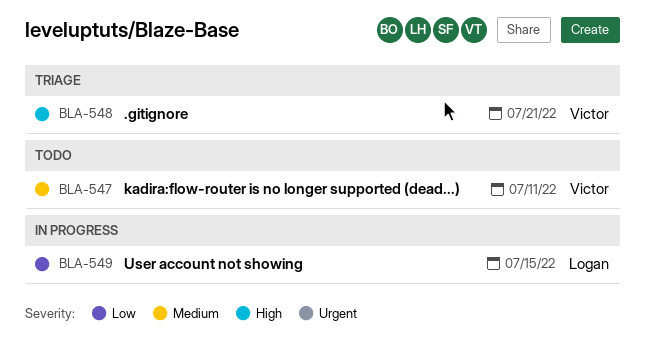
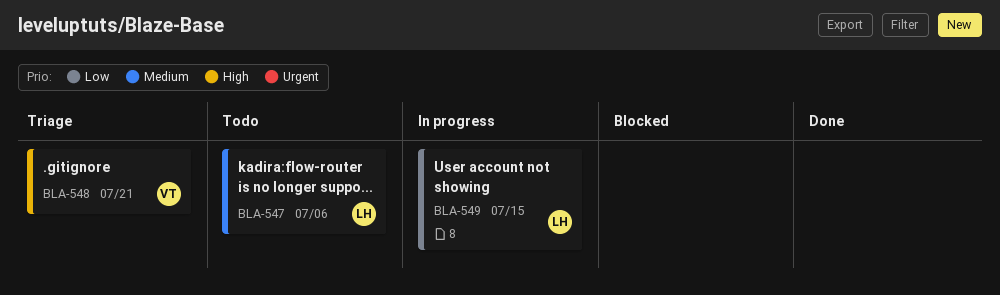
BLA-547, owner: Victor -> Logan
BLA-547, due: Jul 11 -> Jul 6

